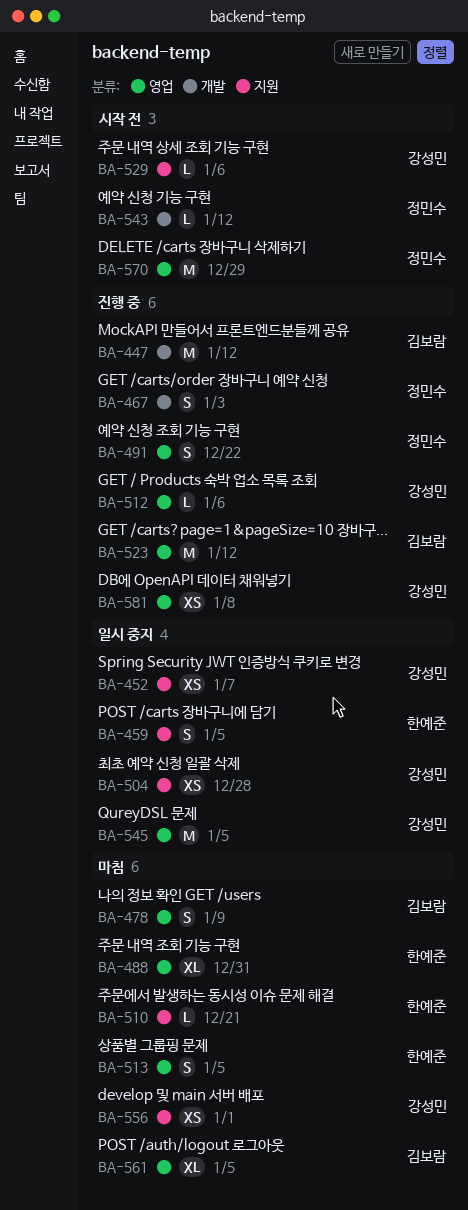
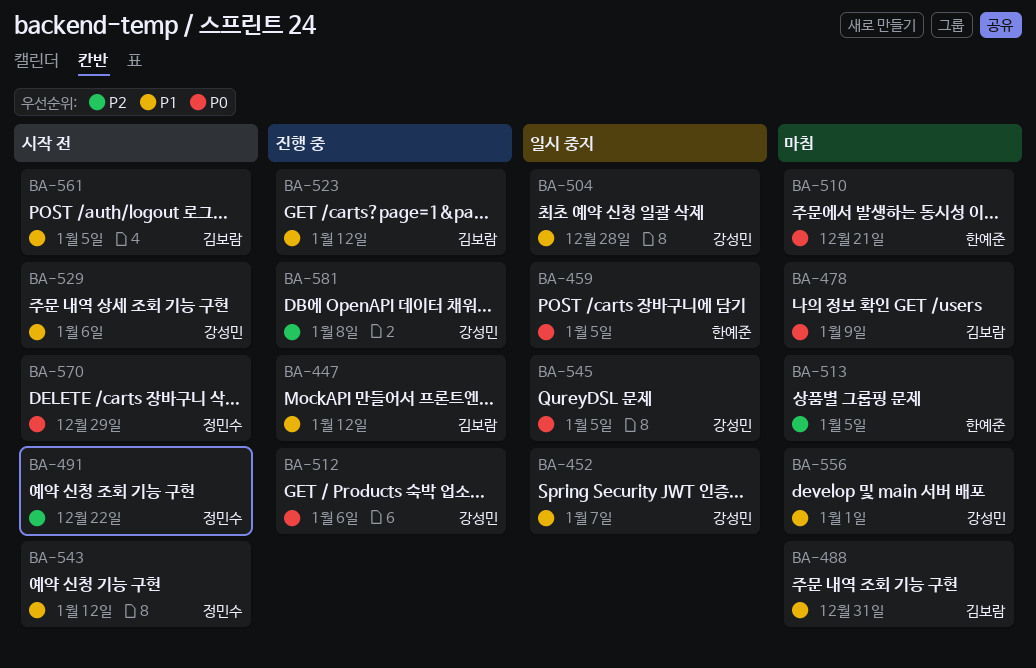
BA-467: present -> none
BA-488, owner: 한예준 -> 김보람
BA-491, status: 진행 중 -> 시작 전
BA-561, status: 마침 -> 시작 전

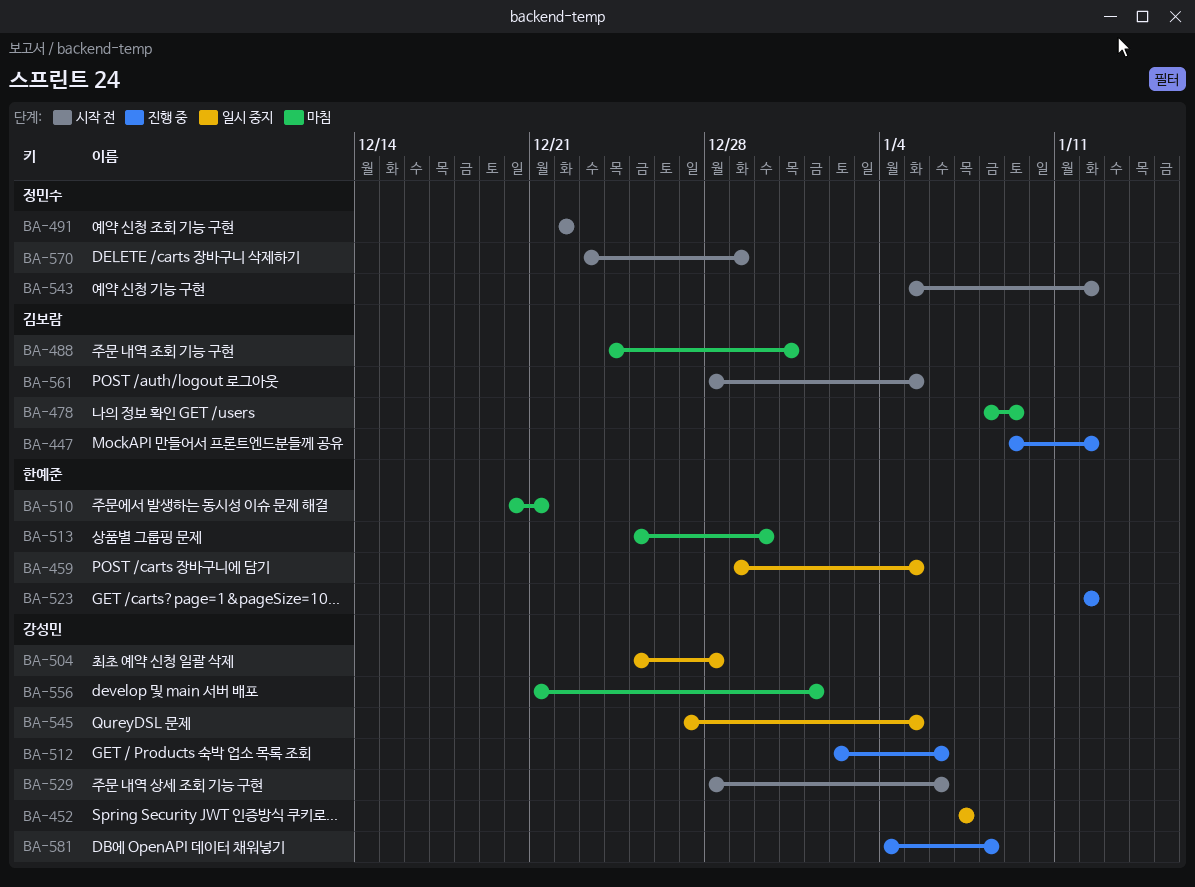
BA-513, due: Jan 5 -> Dec 30
BA-523, owner: 김보람 -> 한예준

